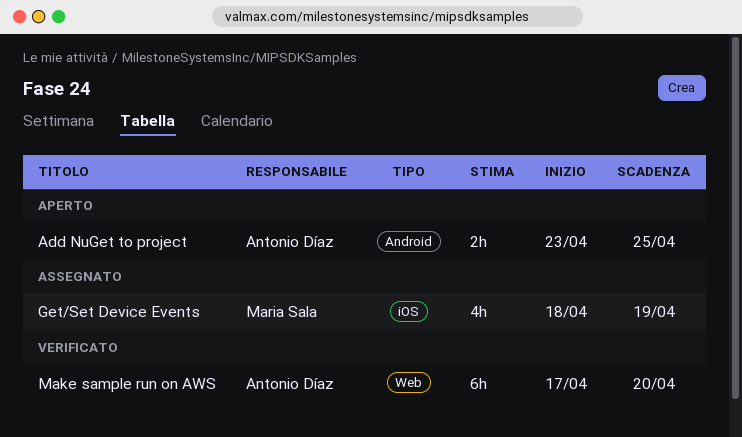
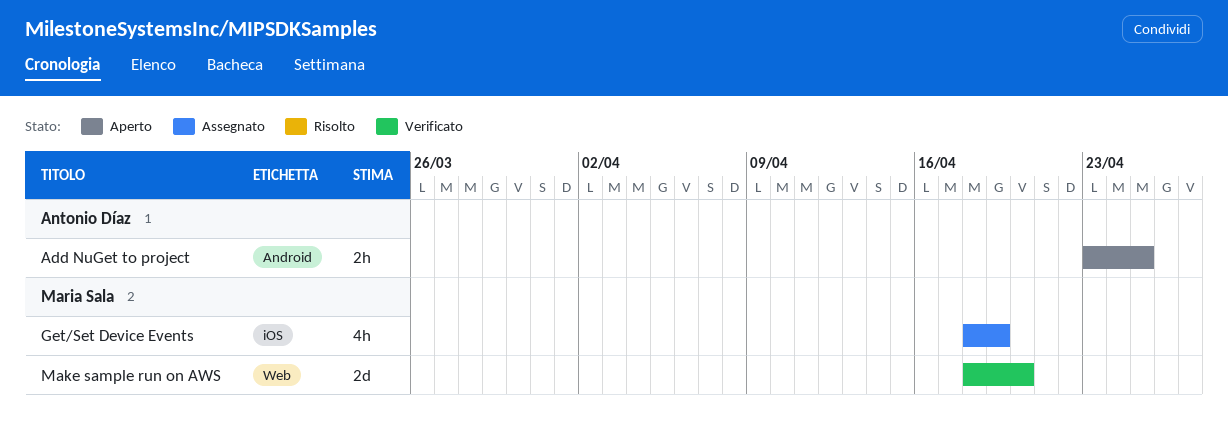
Make sample run on AWS, owner: Antonio Díaz -> Maria Sala
Make sample run on AWS, estimate: 6h -> 2d
Make sample run on AWS, start: Apr 17 -> Apr 18

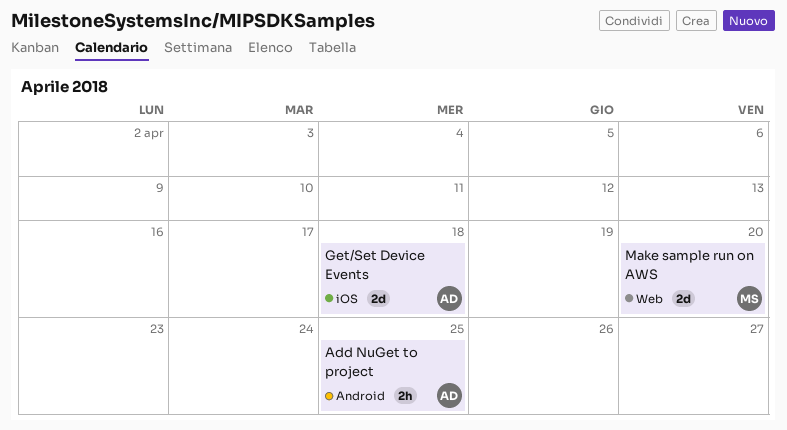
Get/Set Device Events, owner: Maria Sala -> Antonio Díaz
Get/Set Device Events, estimate: 4h -> 2d
Get/Set Device Events, due: Apr 19 -> Apr 18

